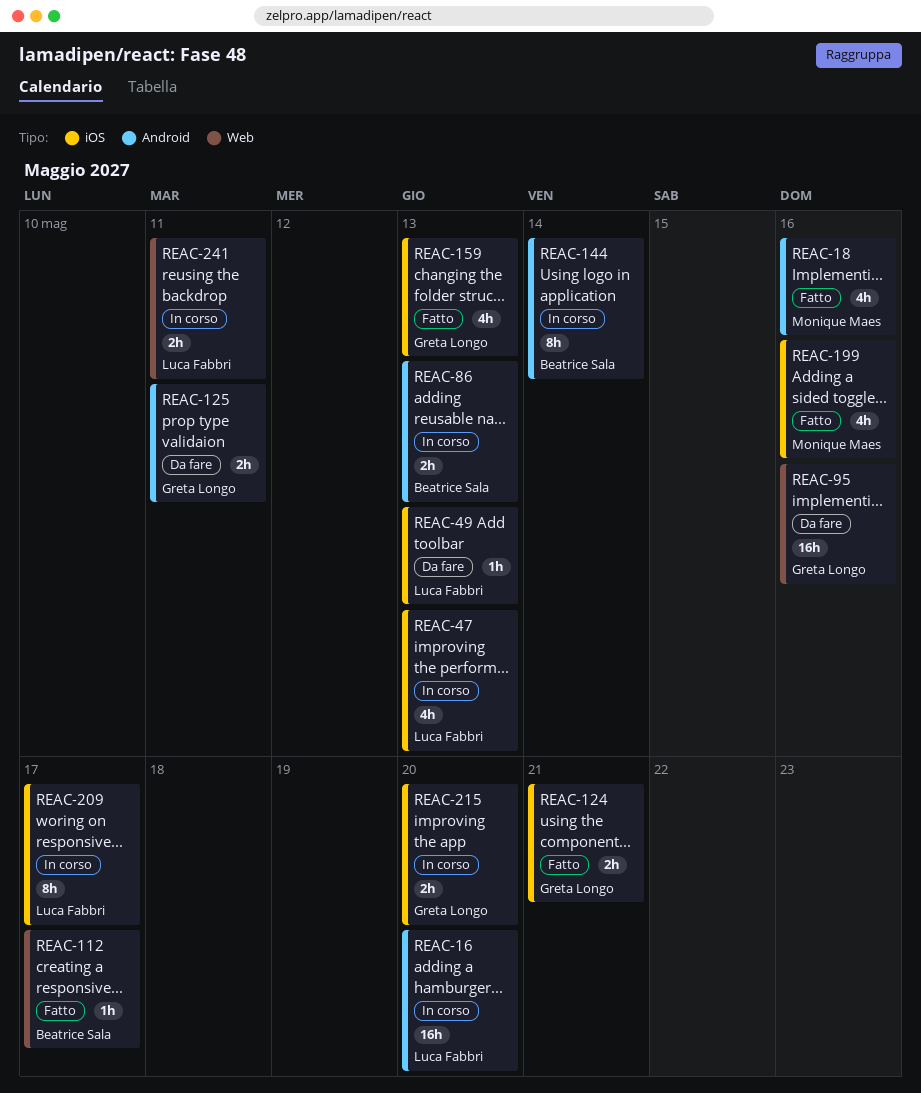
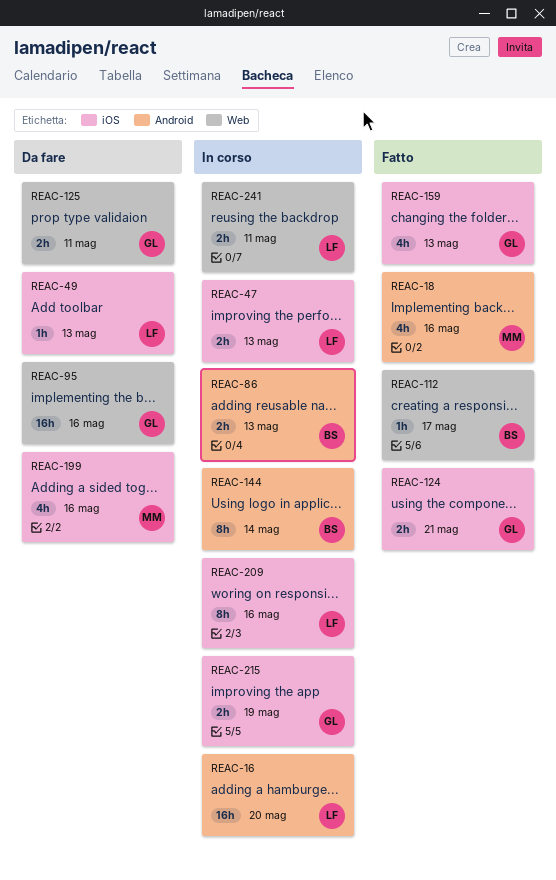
REAC-47, estimate: 4h -> 2h
REAC-125, label: Android -> Web
REAC-199, status: Fatto -> Da fare
REAC-209, due: May 17 -> May 16
REAC-215, due: May 20 -> May 19

